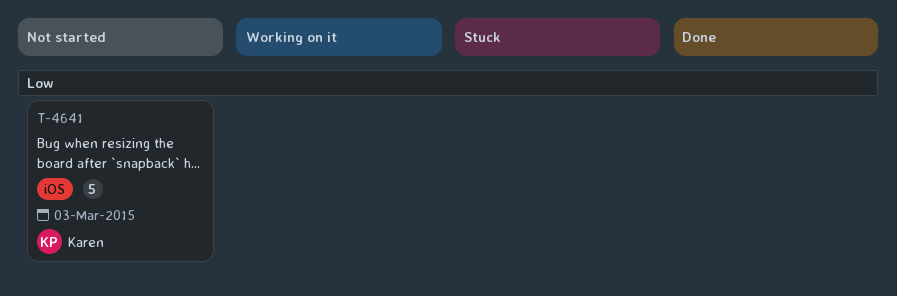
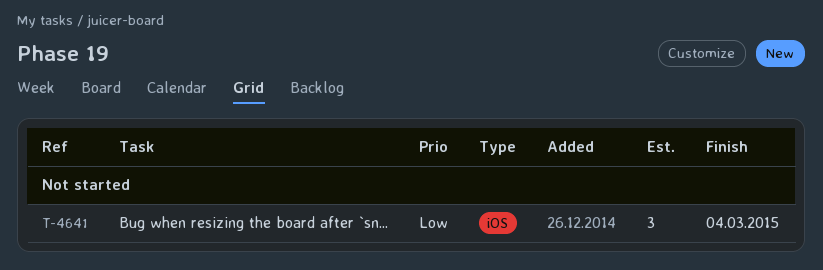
T-4641, estimate: 5 -> 3
T-4641, due: Mar 3 -> Mar 4

